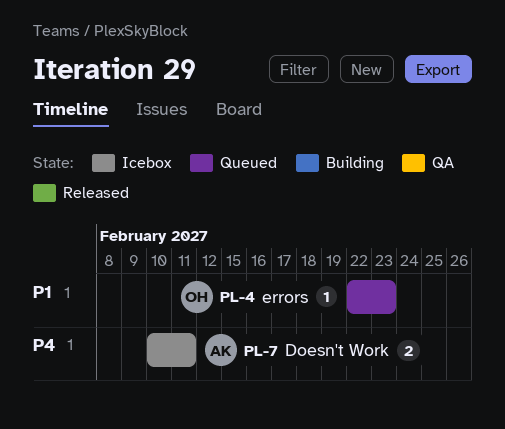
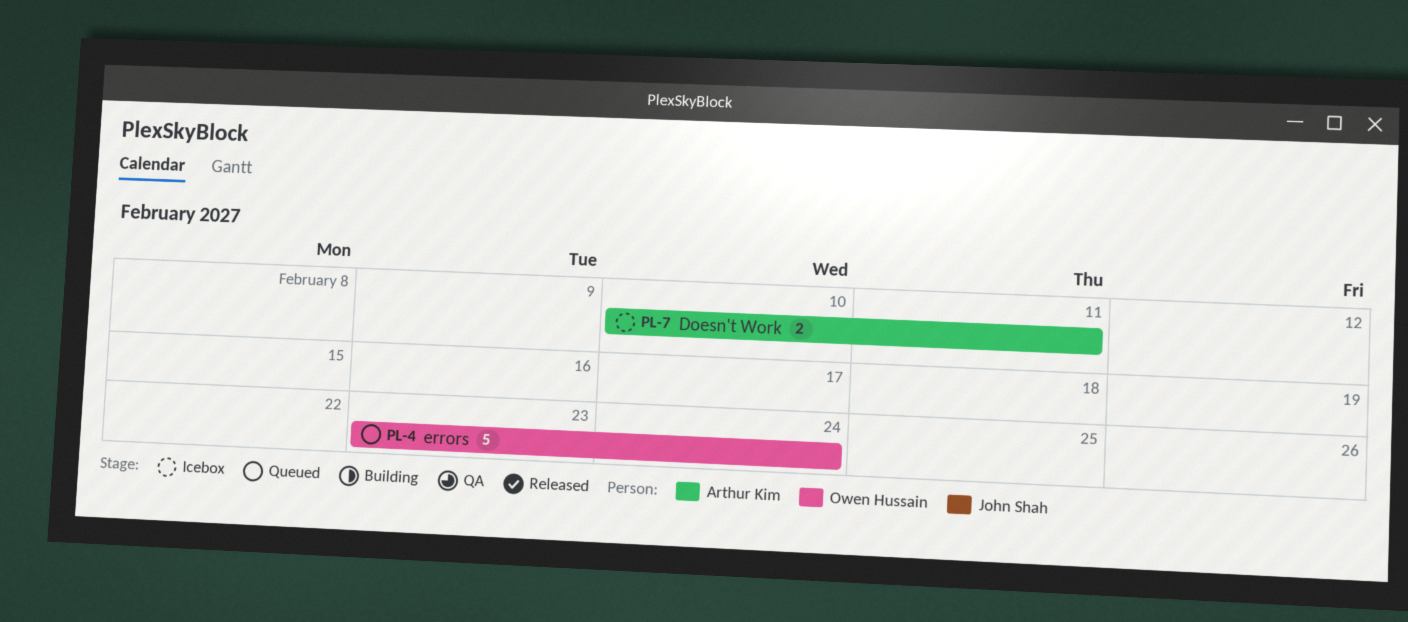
PL-4, estimate: 1 -> 5
PL-4, start: Feb 22 -> Feb 23
PL-4, due: Feb 23 -> Feb 24

